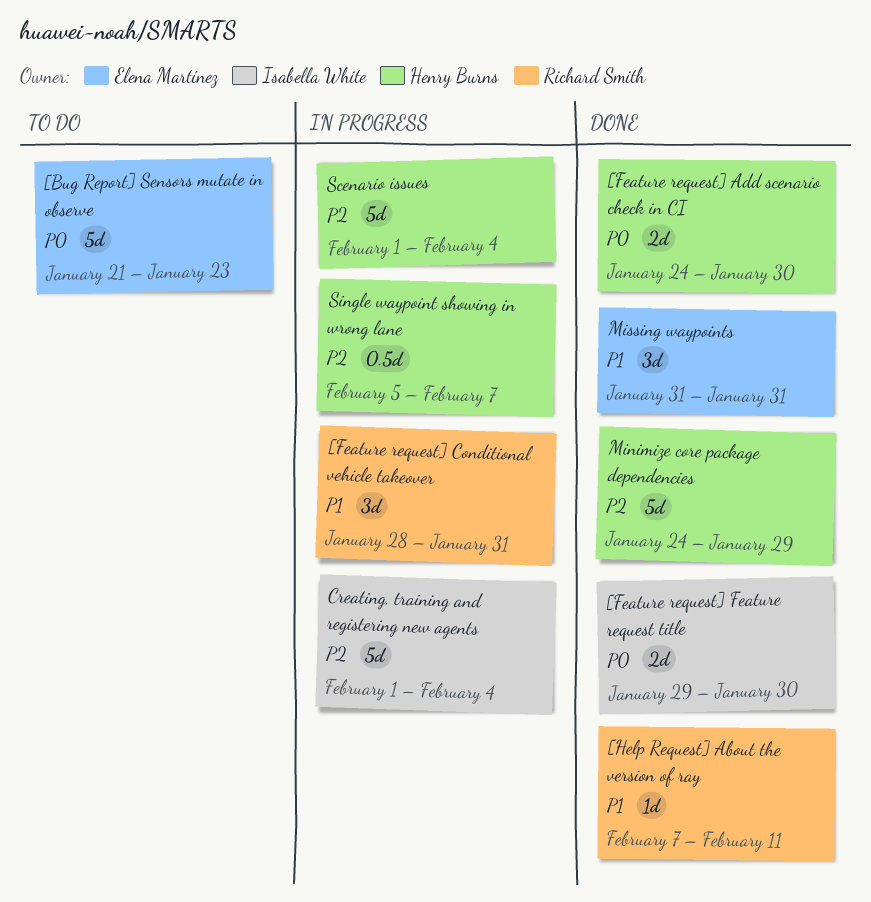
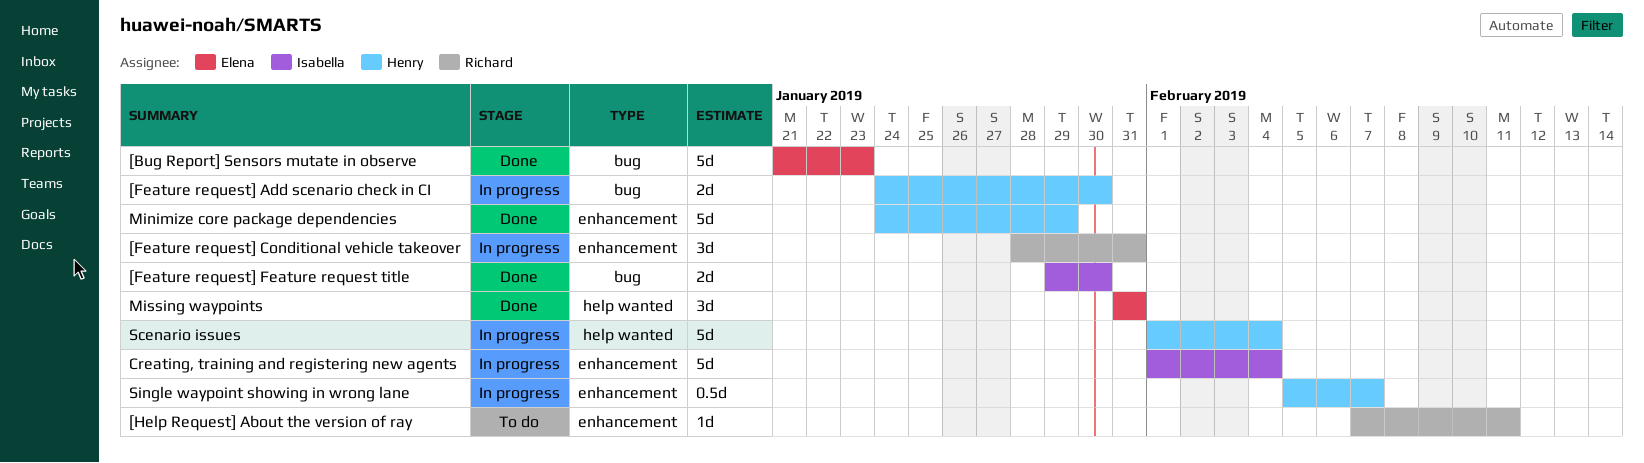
[Bug Report] Sensors mutate in observe, status: To do -> Done
[Feature request] Add scenario check in CI, status: Done -> In progress
[Help Request] About the version of ray, status: Done -> To do

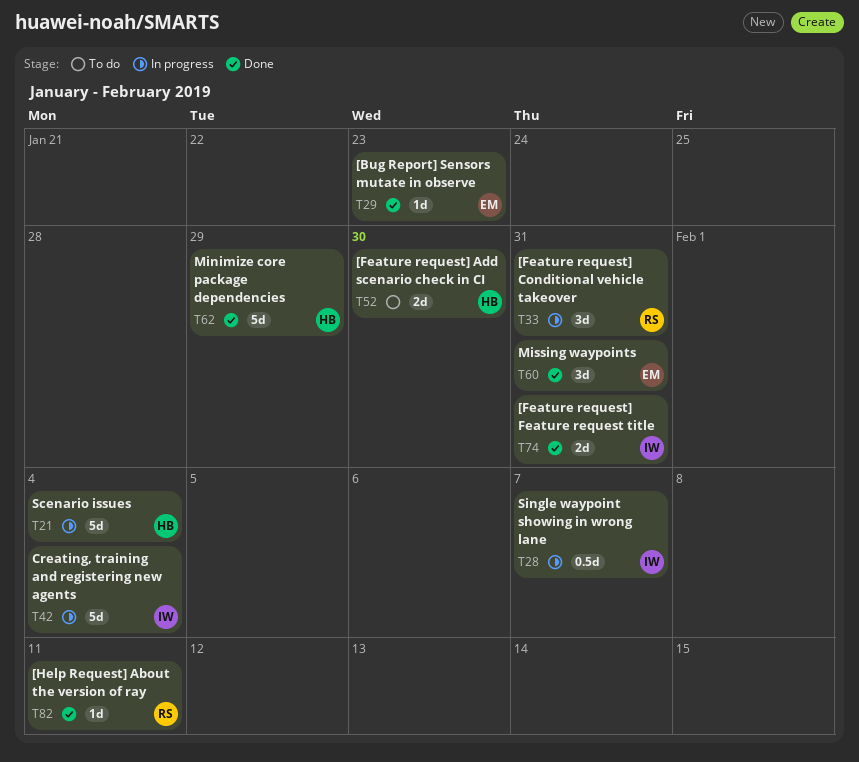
[Bug Report] Sensors mutate in observe, estimate: 5d -> 1d
[Feature request] Add scenario check in CI, status: In progress -> To do
[Feature request] Feature request title, due: Jan 30 -> Jan 31
[Help Request] About the version of ray, status: To do -> Done
Single waypoint showing in wrong lane, owner: Henry -> Isabella

